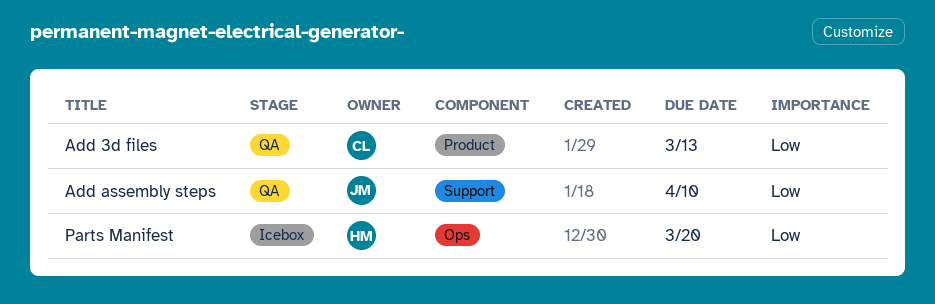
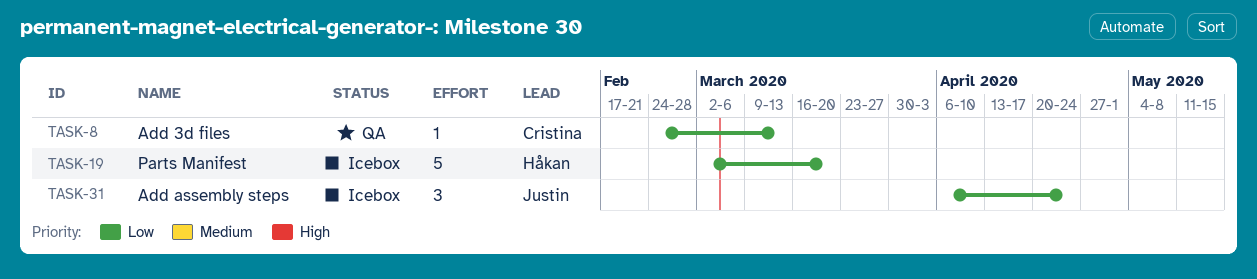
Add assembly steps, status: QA -> Icebox
Add assembly steps, due: Apr 10 -> Apr 24

